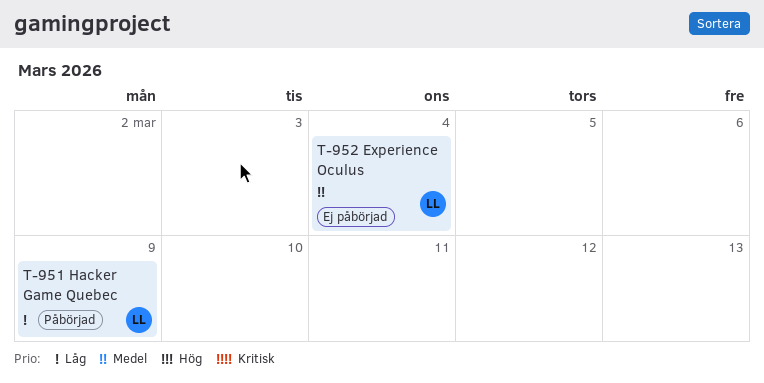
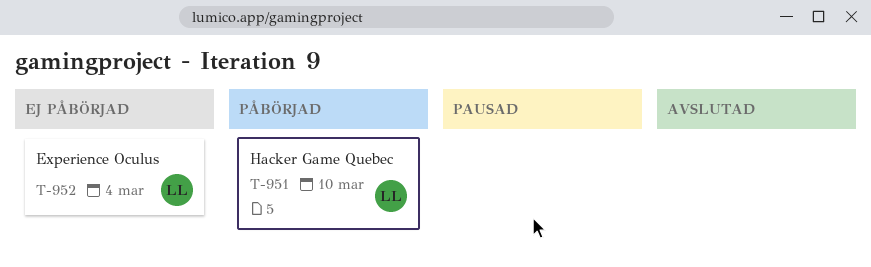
T-951, due: Mar 9 -> Mar 10

